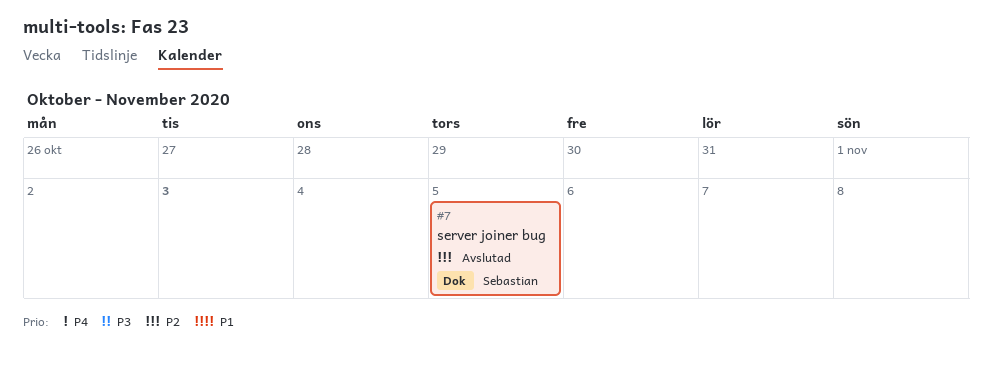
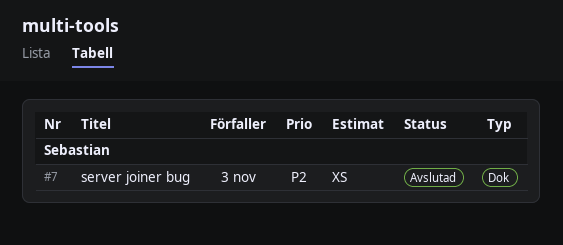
#7, due: Nov 5 -> Nov 3

